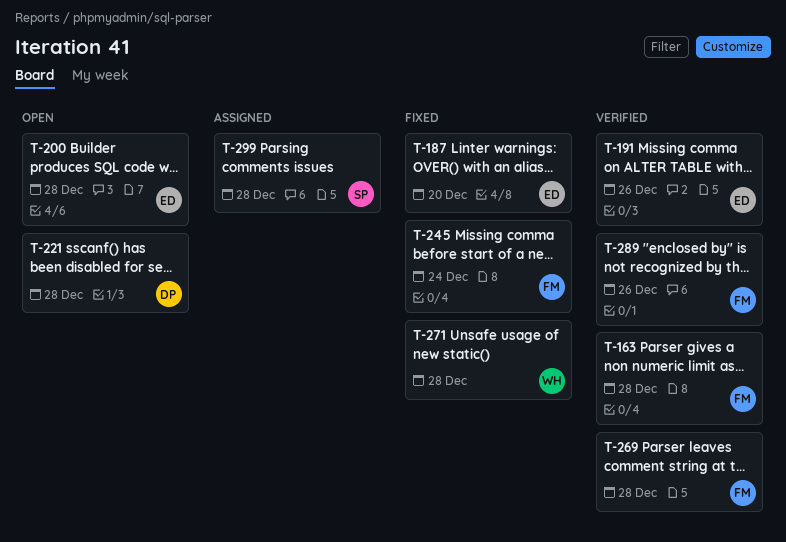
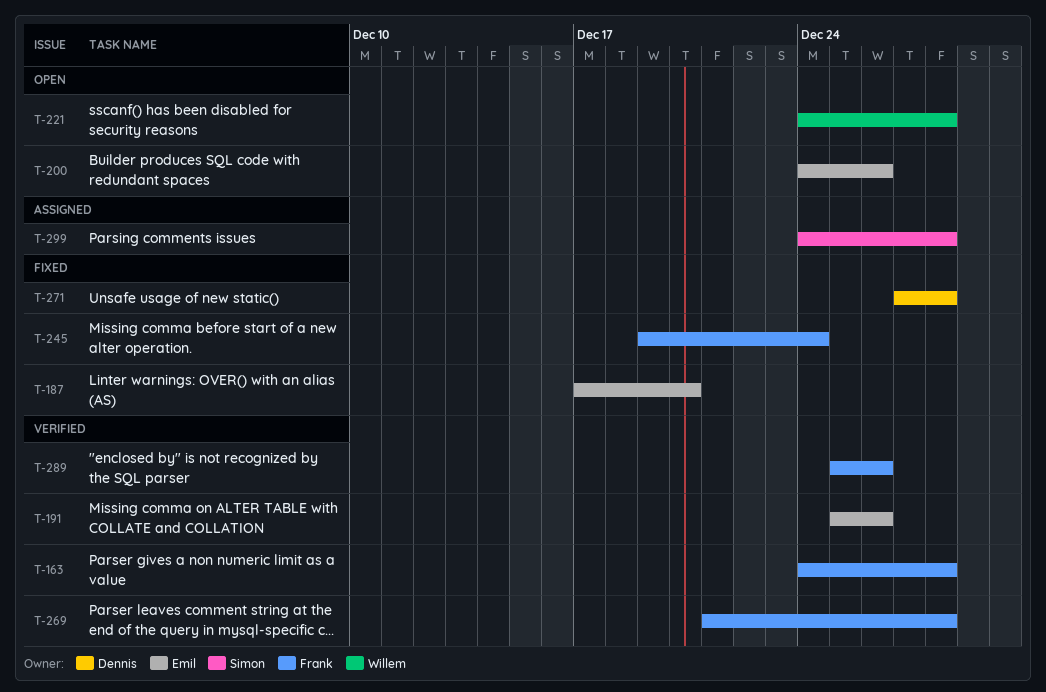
T-200, due: Dec 28 -> Dec 26
T-221, owner: Dennis -> Willem
T-271, owner: Willem -> Dennis

